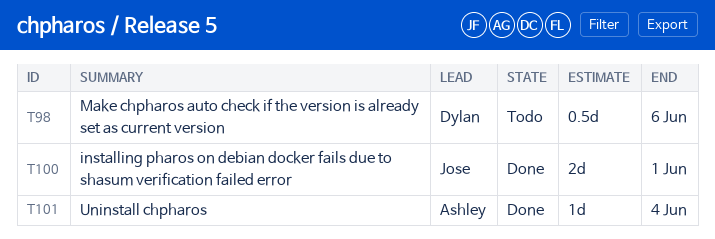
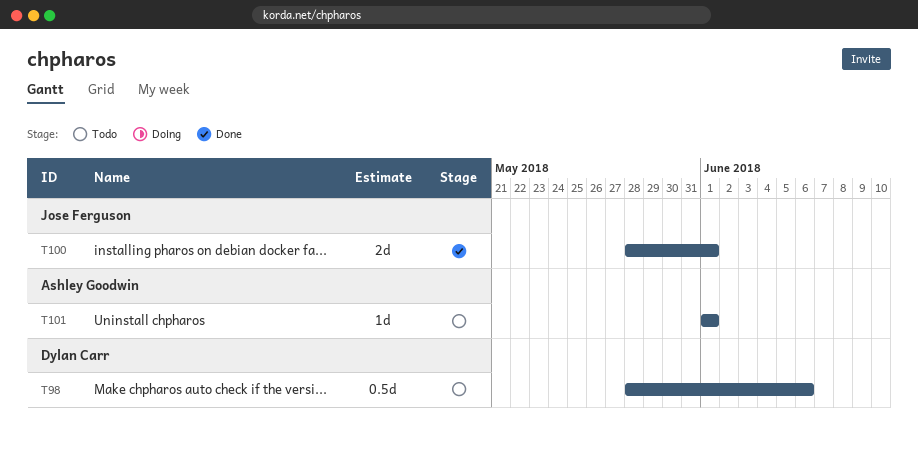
T101, status: Done -> Todo
T101, due: Jun 4 -> Jun 1

